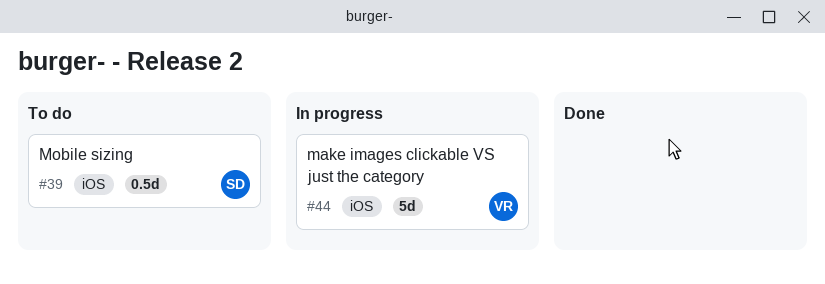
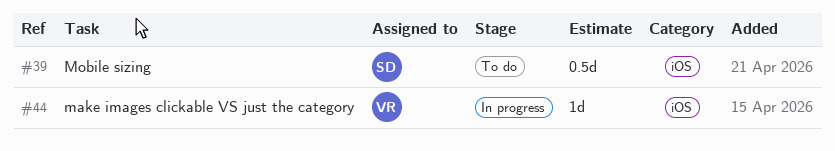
#44, estimate: 5d -> 1d

